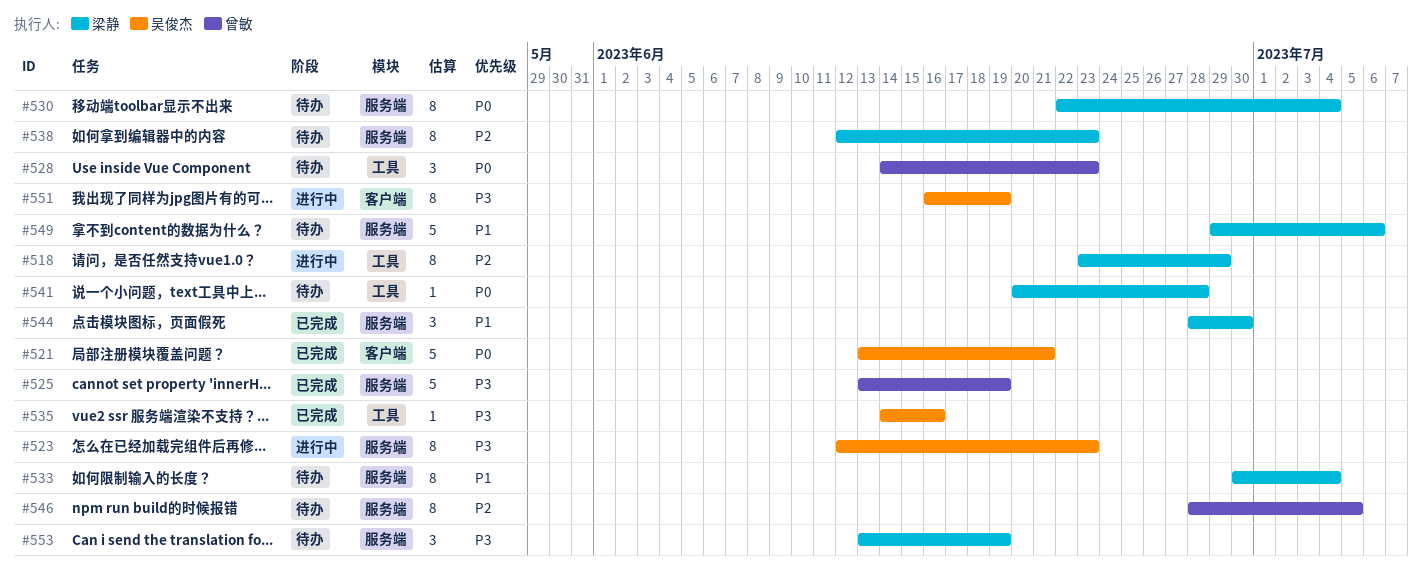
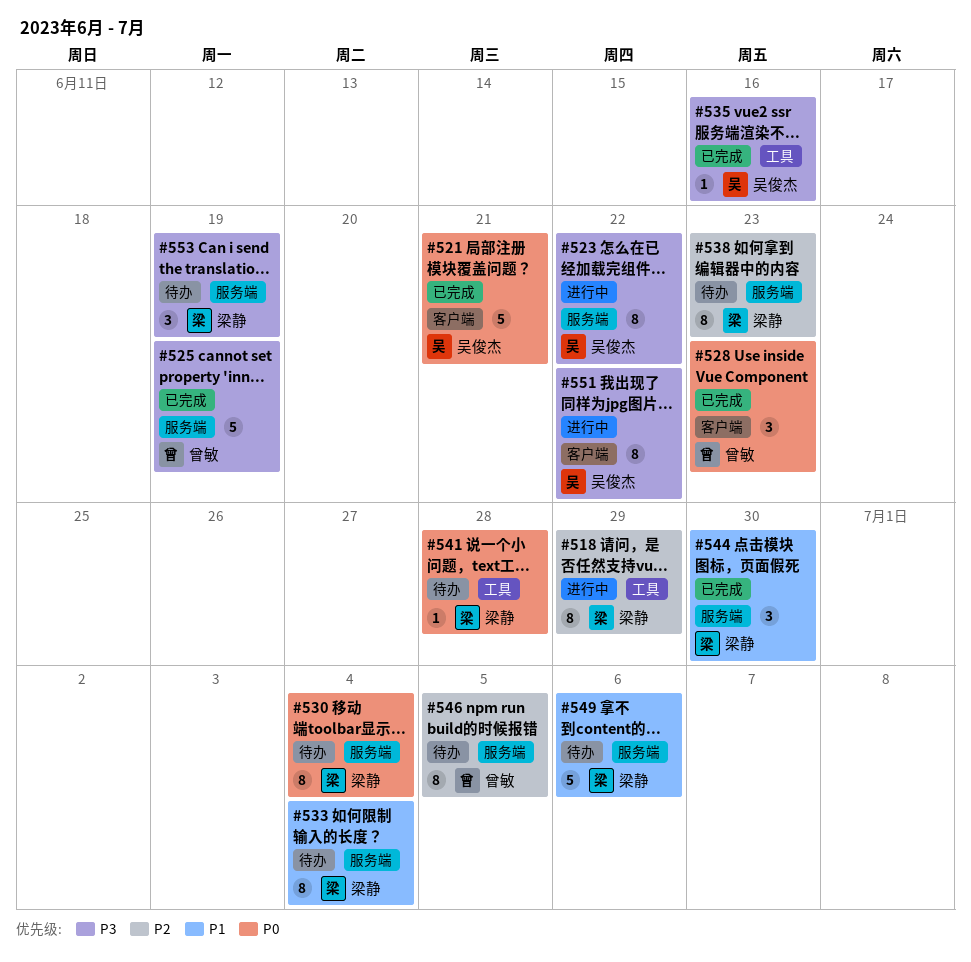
#523, due: Jun 23 -> Jun 22
#528, status: 待办 -> 已完成
#528, label: 工具 -> 客户端
#551, due: Jun 19 -> Jun 22

